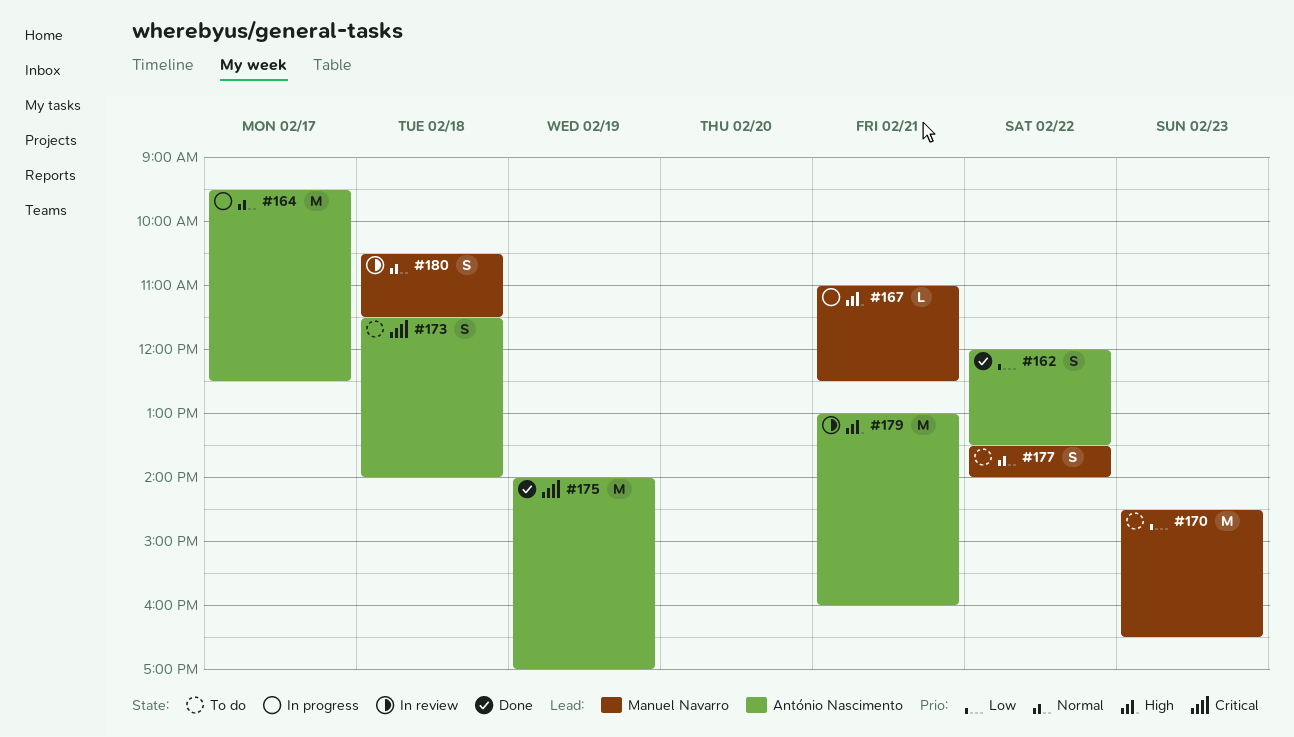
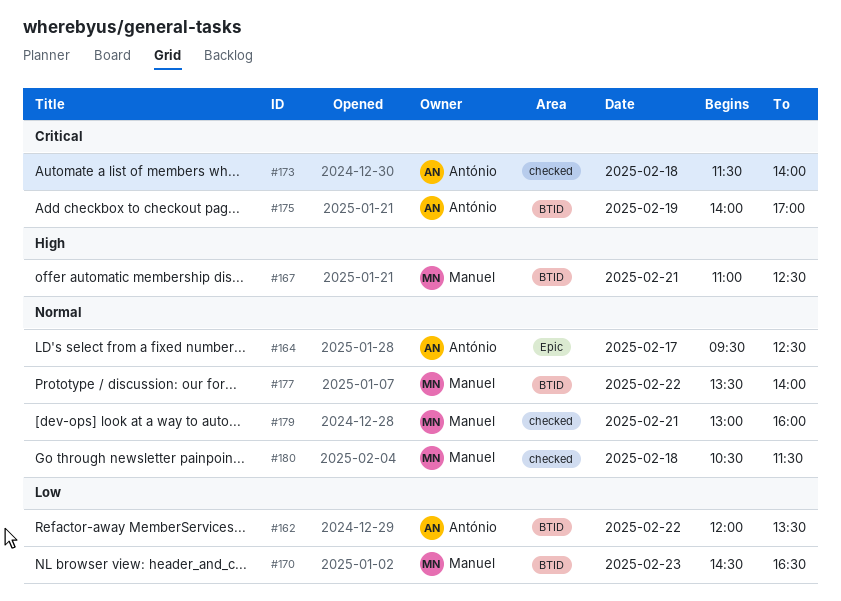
#179, owner: António Nascimento -> Manuel Navarro
#179, priority: High -> Normal

